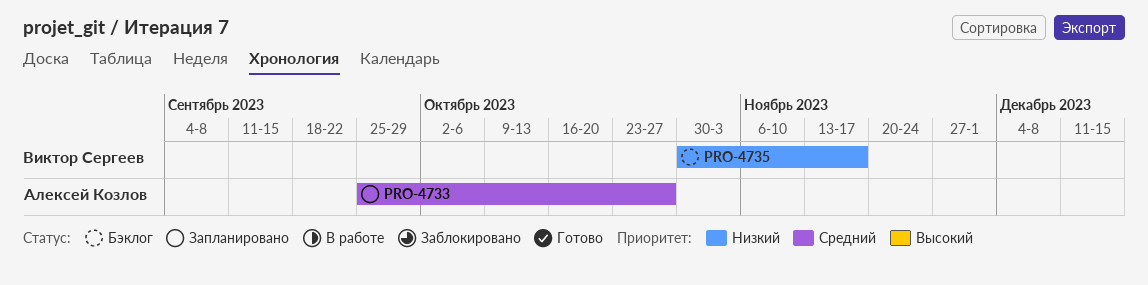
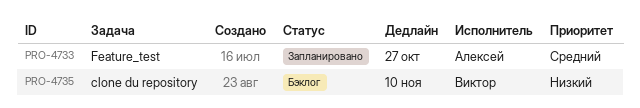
PRO-4735, due: Nov 17 -> Nov 10

